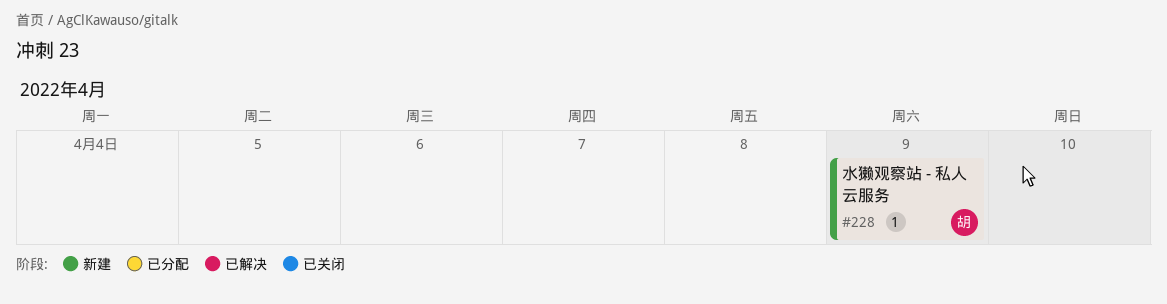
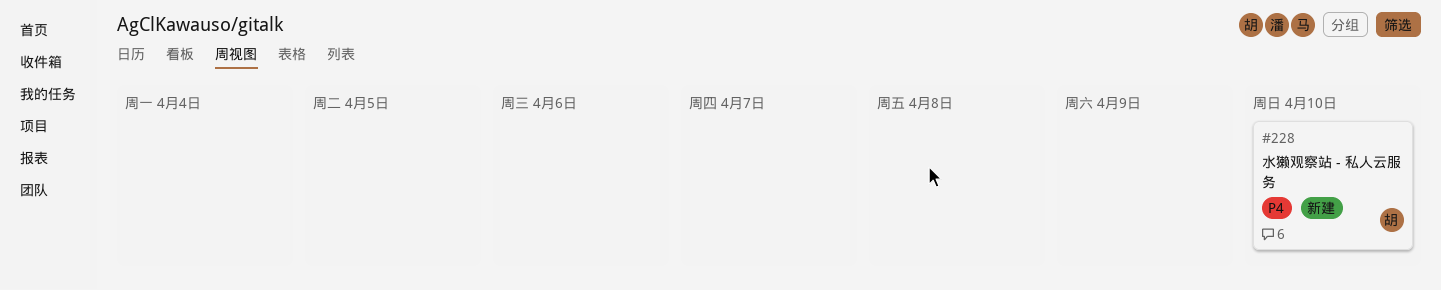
#228, due: Apr 9 -> Apr 10

